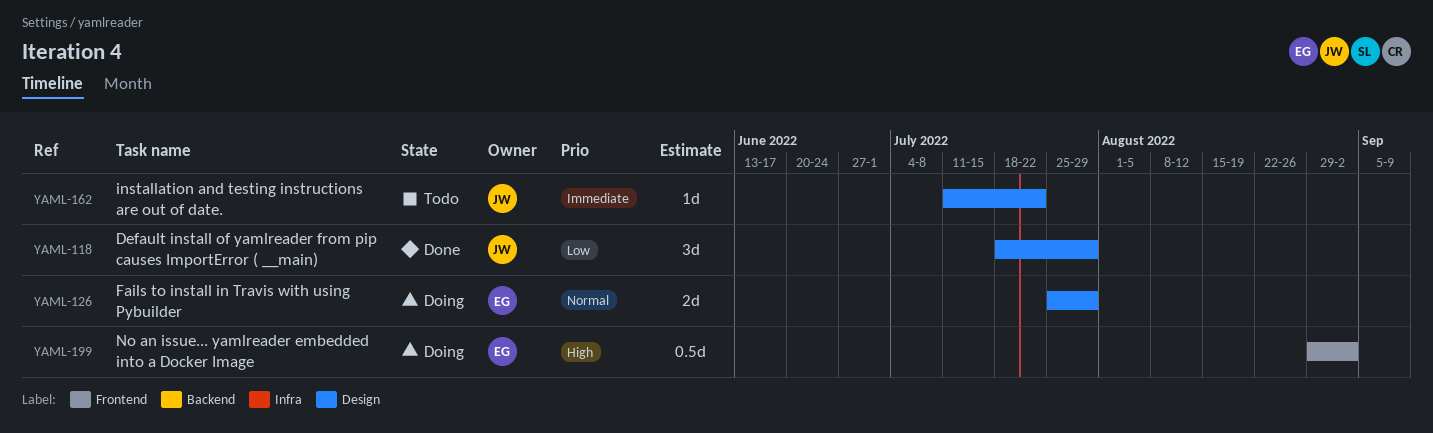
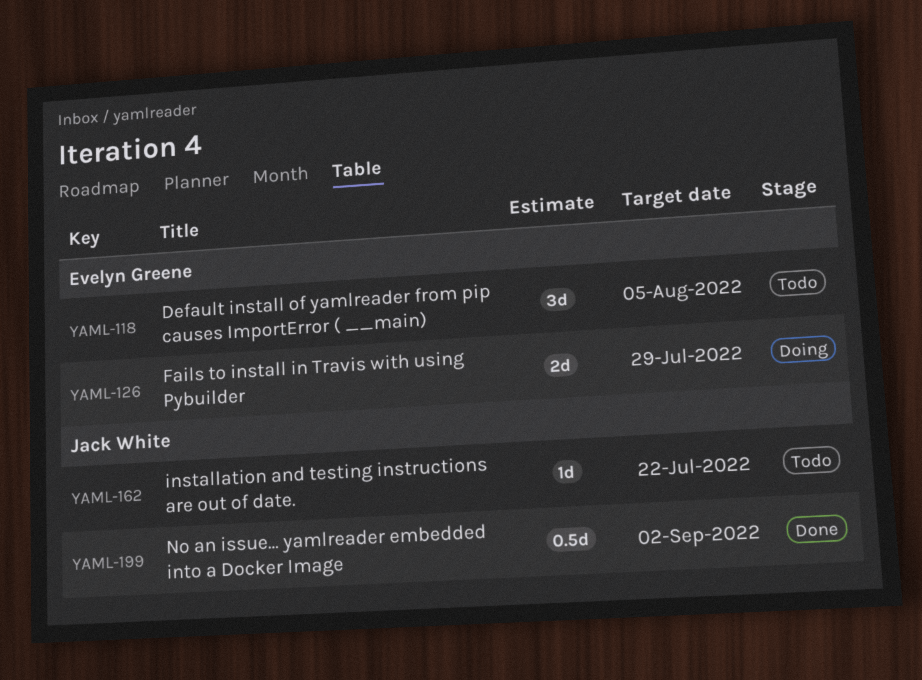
YAML-118, status: Done -> Todo
YAML-118, owner: Jack White -> Evelyn Greene
YAML-118, due: Jul 29 -> Aug 5
YAML-199, status: Doing -> Done
YAML-199, owner: Evelyn Greene -> Jack White

